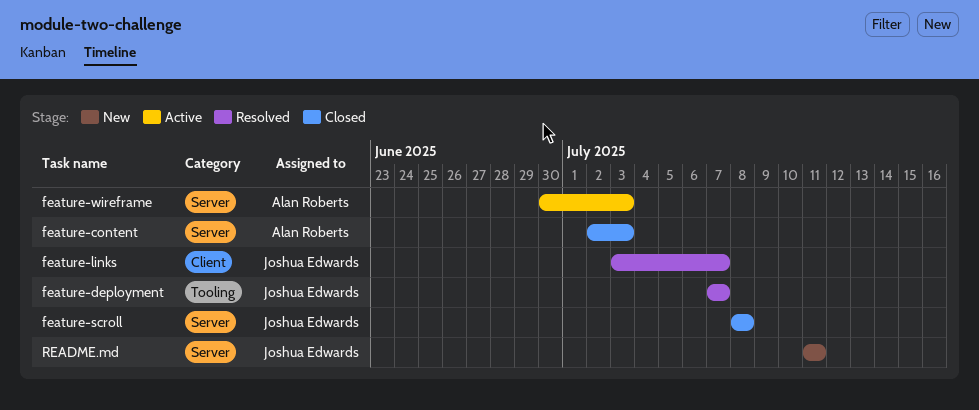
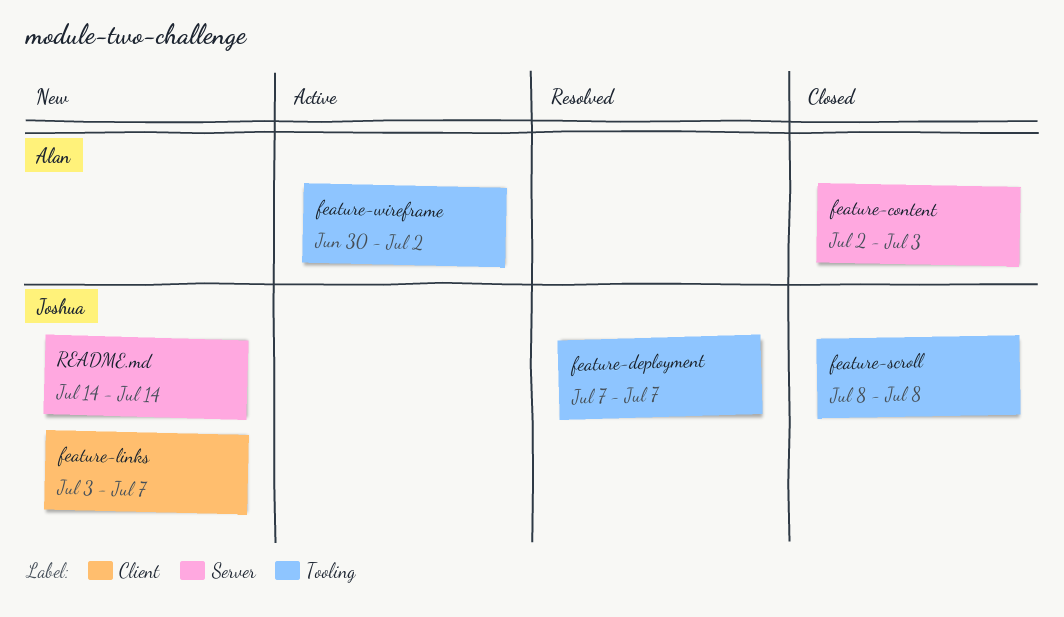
feature-links, status: Resolved -> New
feature-scroll, label: Server -> Tooling
feature-wireframe, label: Server -> Tooling
feature-wireframe, due: Jul 3 -> Jul 2
README.md, start: Jul 11 -> Jul 14
README.md, due: Jul 11 -> Jul 14

